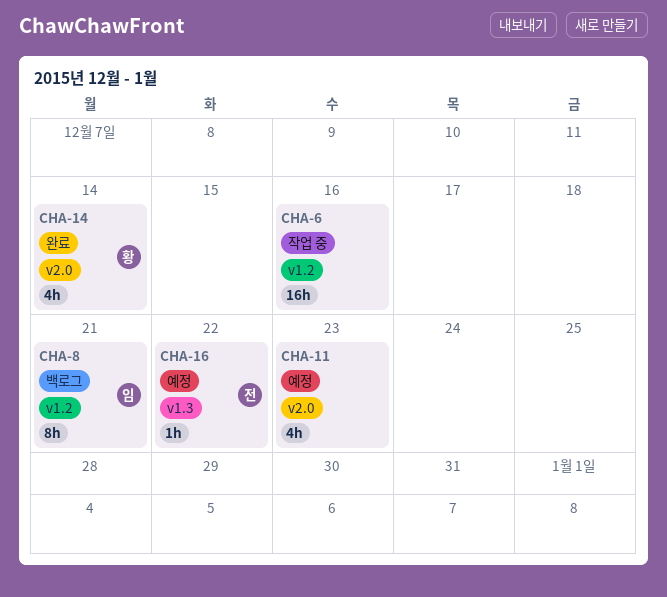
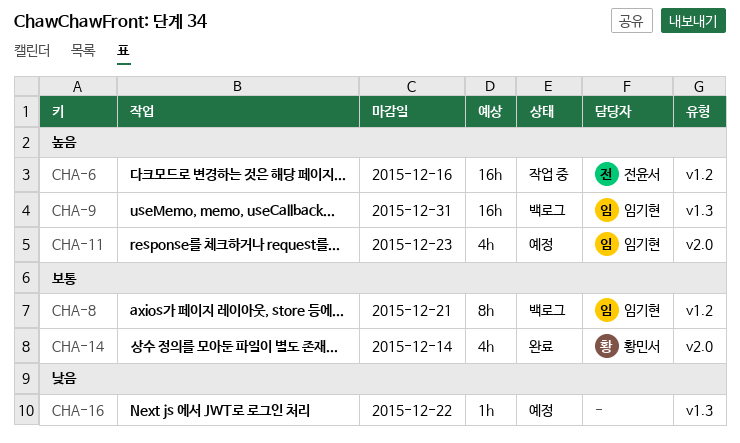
CHA-6, owner: none -> 전윤서
CHA-9: none -> present
CHA-11, owner: none -> 임기현
CHA-16, owner: 전윤서 -> none

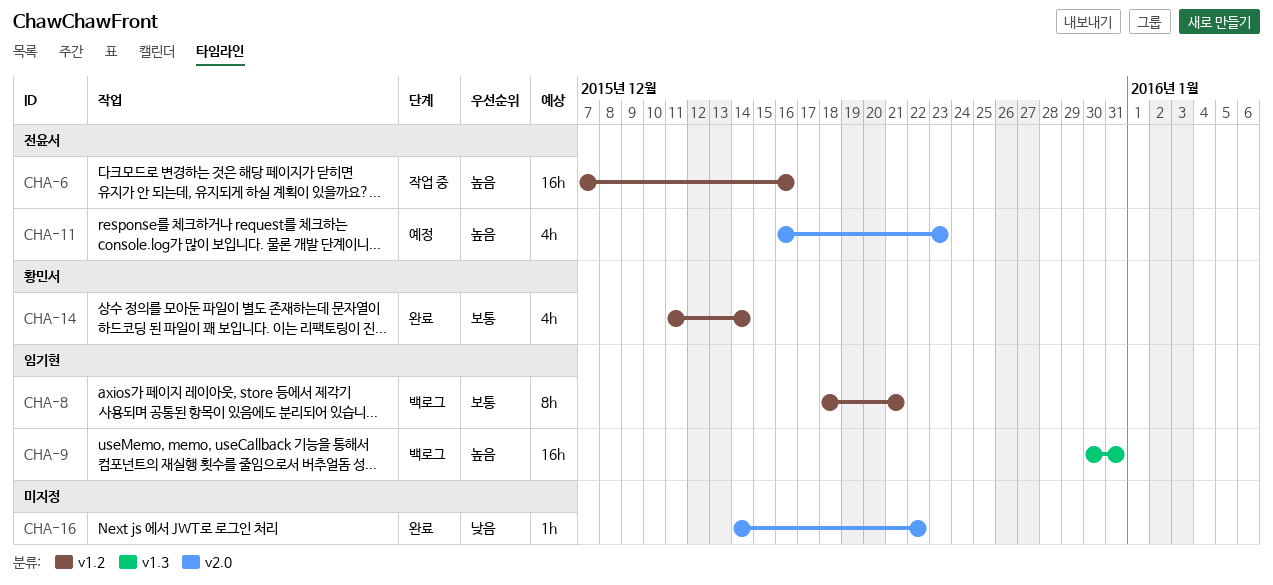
CHA-11, owner: 임기현 -> 전윤서
CHA-14, label: v2.0 -> v1.2
CHA-16, status: 예정 -> 완료
CHA-16, label: v1.3 -> v2.0

